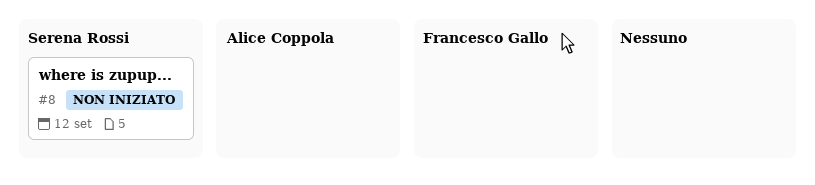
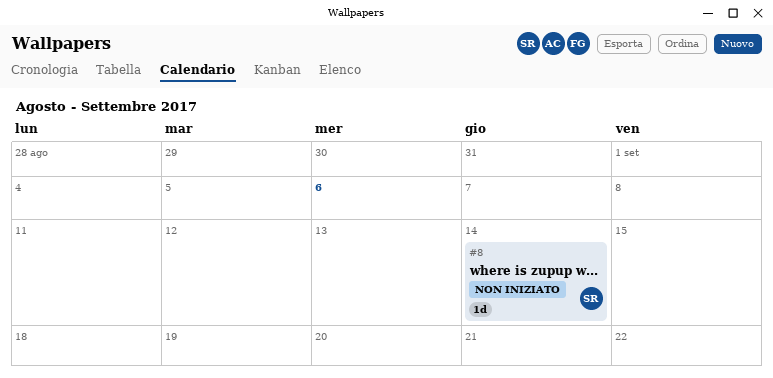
#8, due: Sep 12 -> Sep 14

